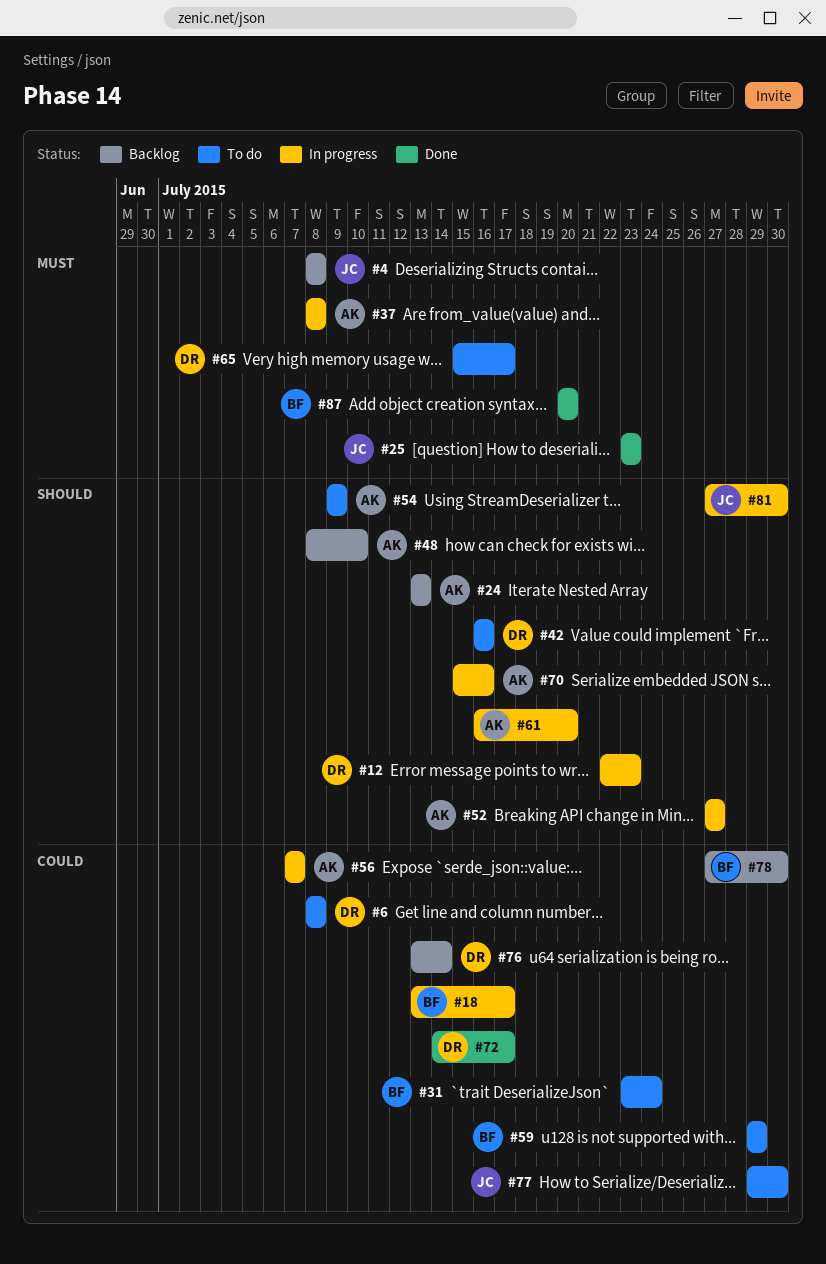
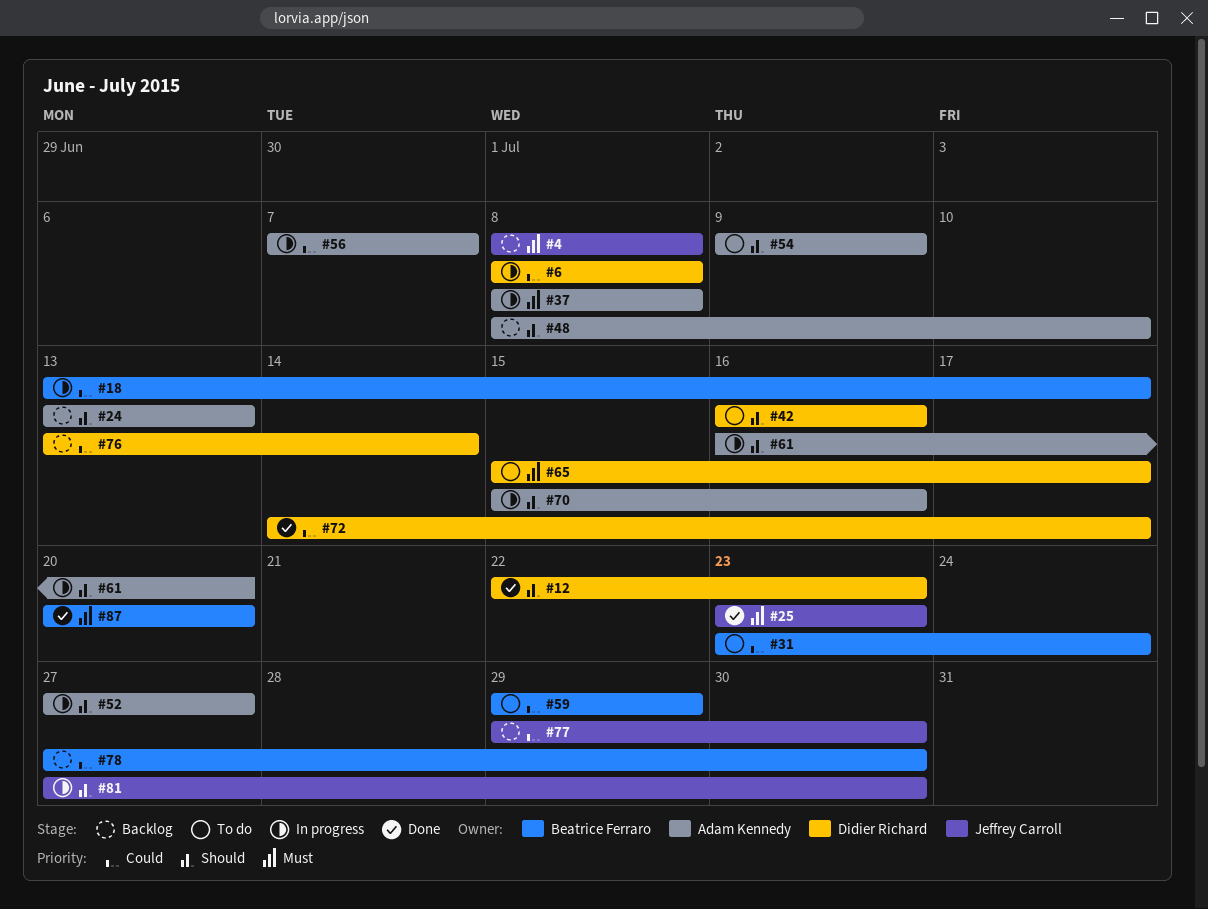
#6, status: To do -> In progress
#12, status: In progress -> Done
#77, status: To do -> Backlog

